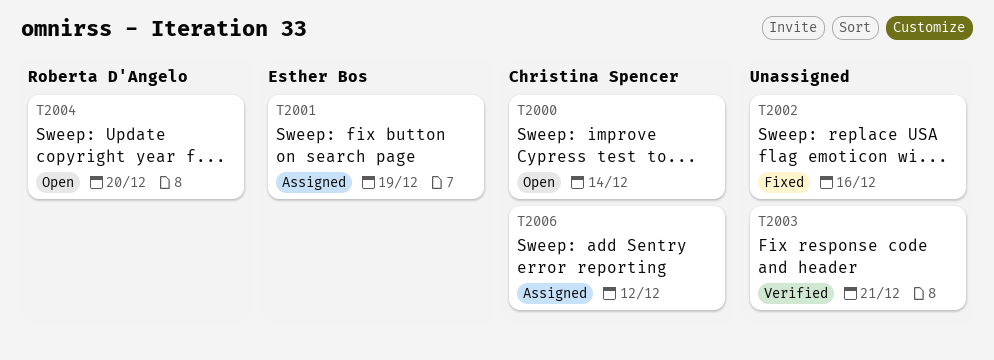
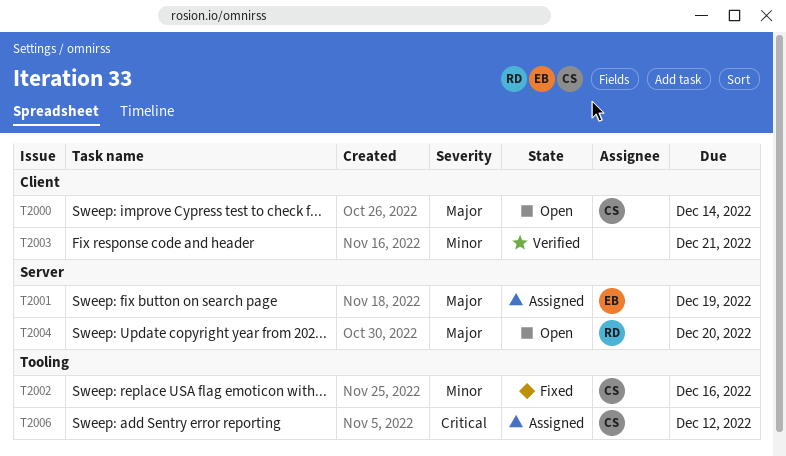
T2002, owner: none -> Christina Spencer

